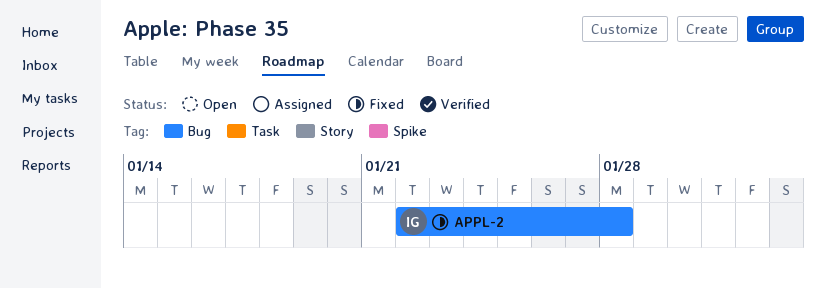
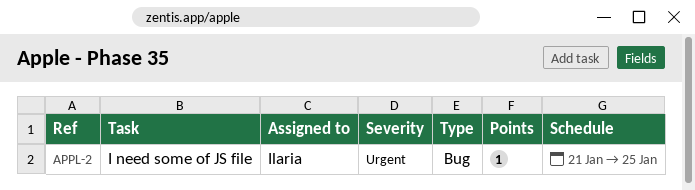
APPL-2, start: Jan 22 -> Jan 21
APPL-2, due: Jan 28 -> Jan 25

